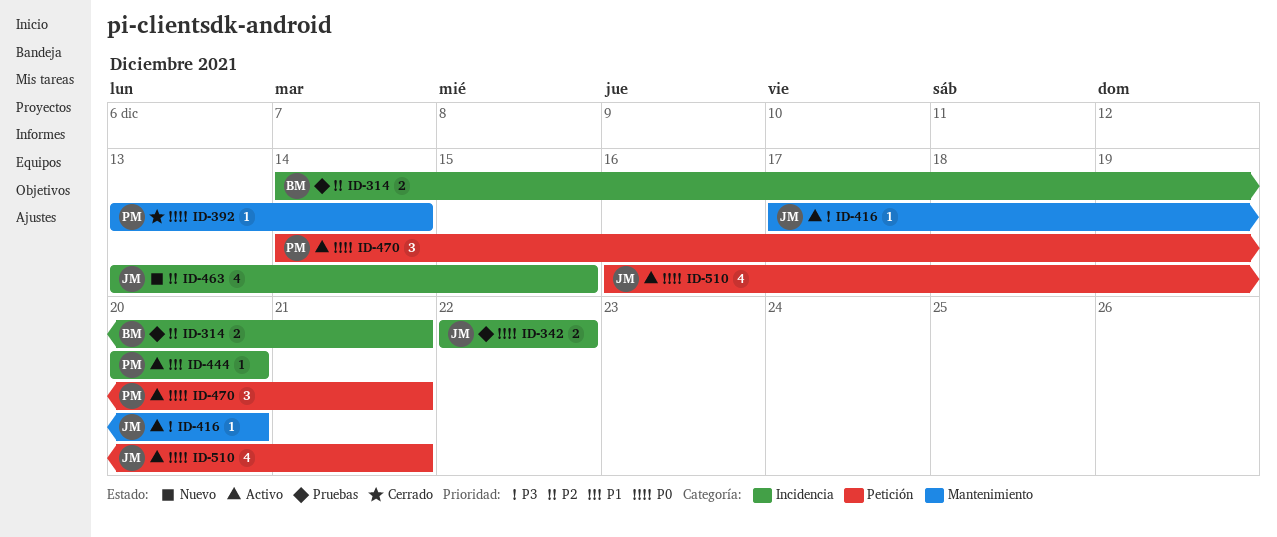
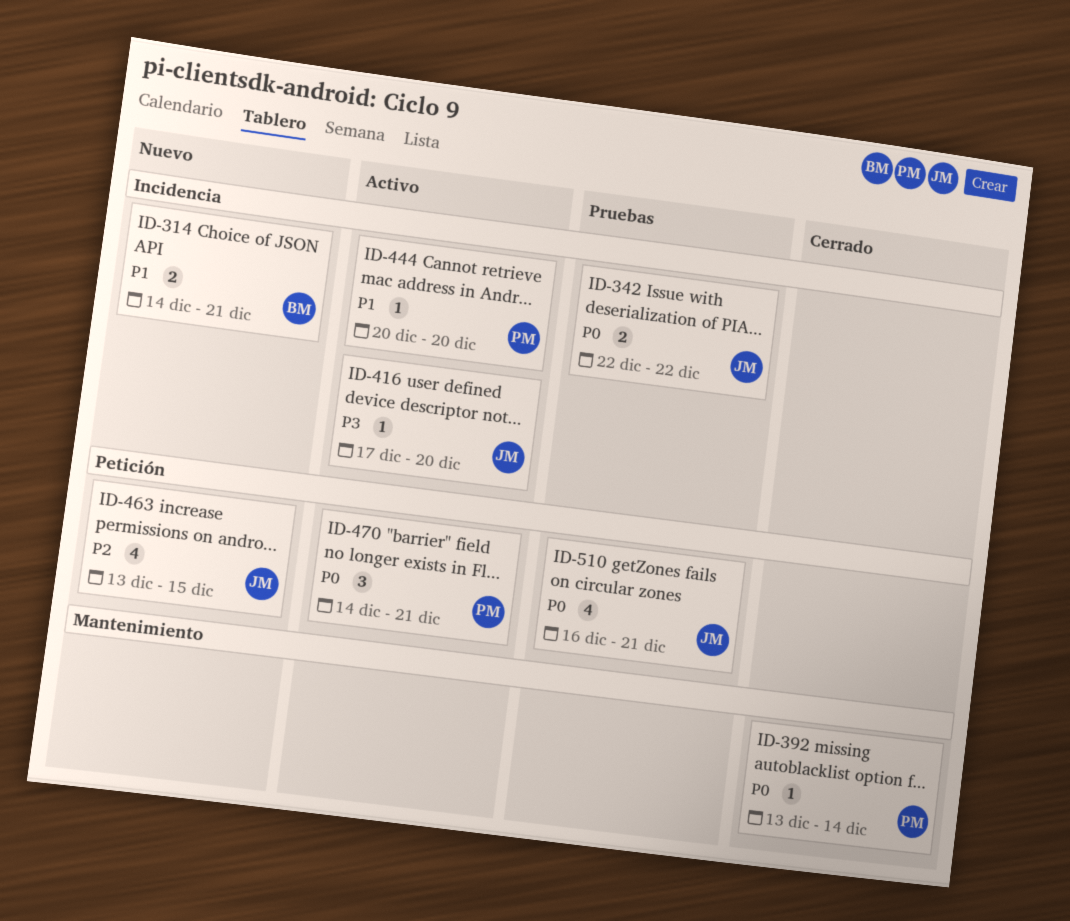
ID-314, status: Pruebas -> Nuevo
ID-314, priority: P2 -> P1
ID-416, label: Mantenimiento -> Incidencia
ID-463, label: Incidencia -> Petición
ID-510, status: Activo -> Pruebas

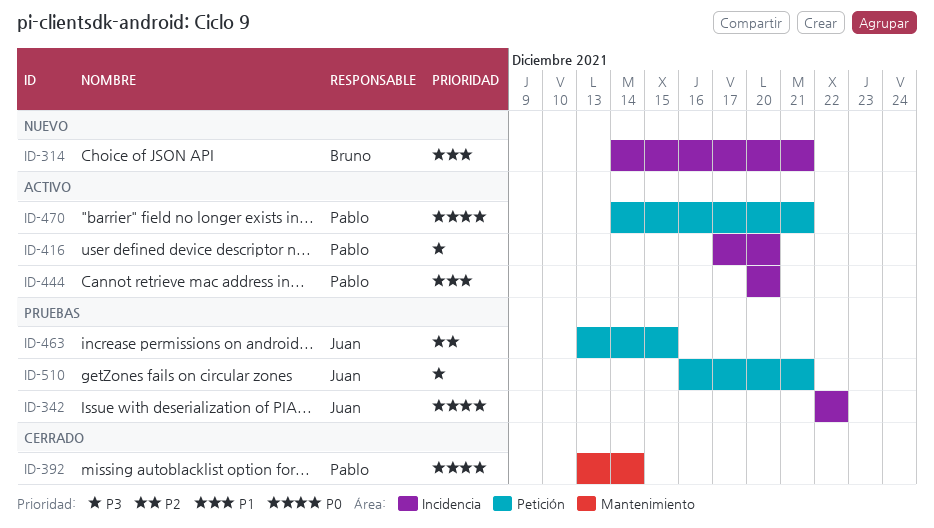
ID-416, owner: Juan -> Pablo
ID-463, status: Nuevo -> Pruebas
ID-510, priority: P0 -> P3

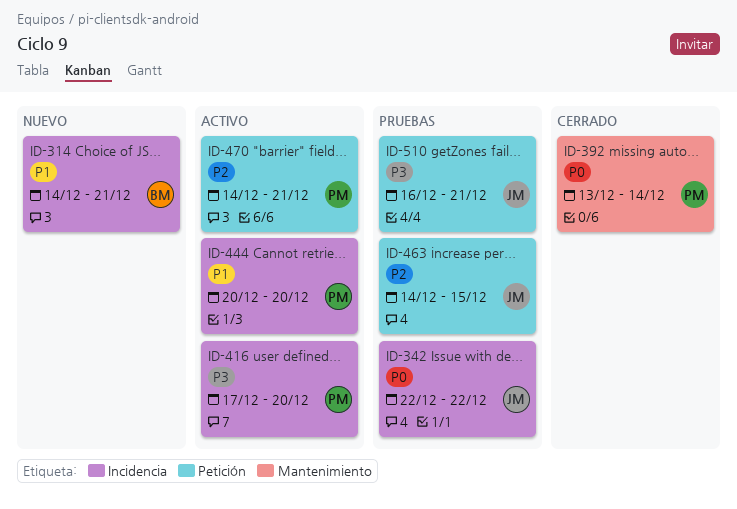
ID-463, start: Dec 13 -> Dec 14
ID-470, priority: P0 -> P2

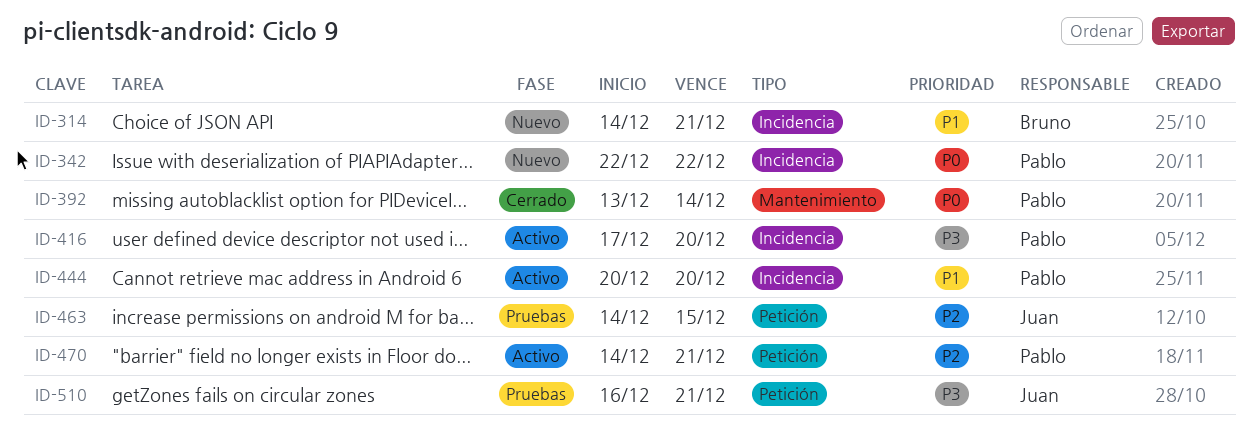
ID-342, status: Pruebas -> Nuevo
ID-342, owner: Juan -> Pablo

